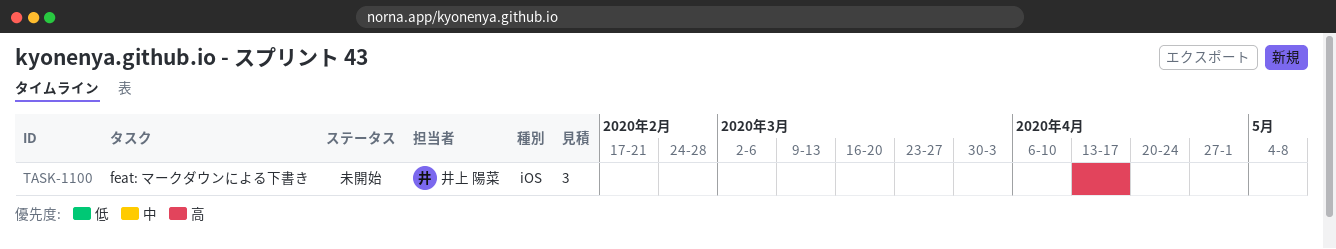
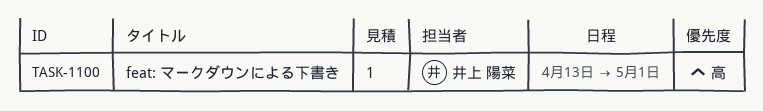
TASK-1100, estimate: 3 -> 1
TASK-1100, due: Apr 17 -> May 1

